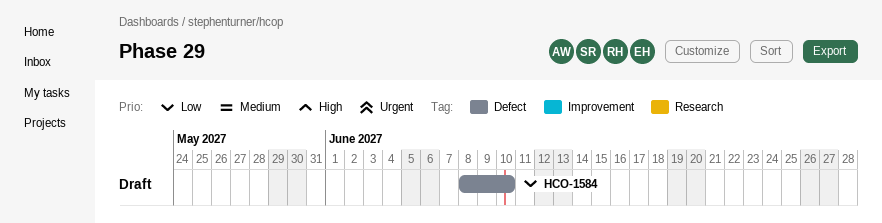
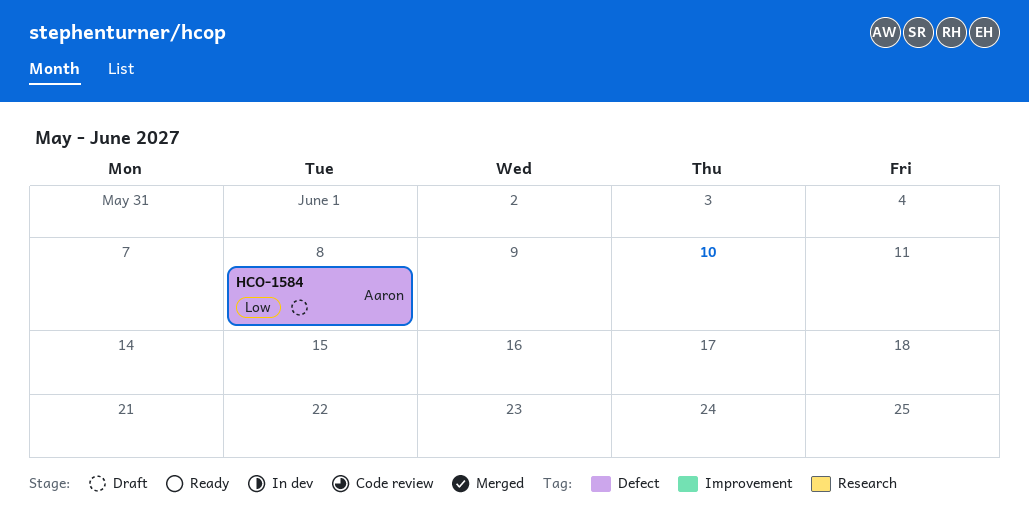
HCO-1584, due: Jun 10 -> Jun 8

